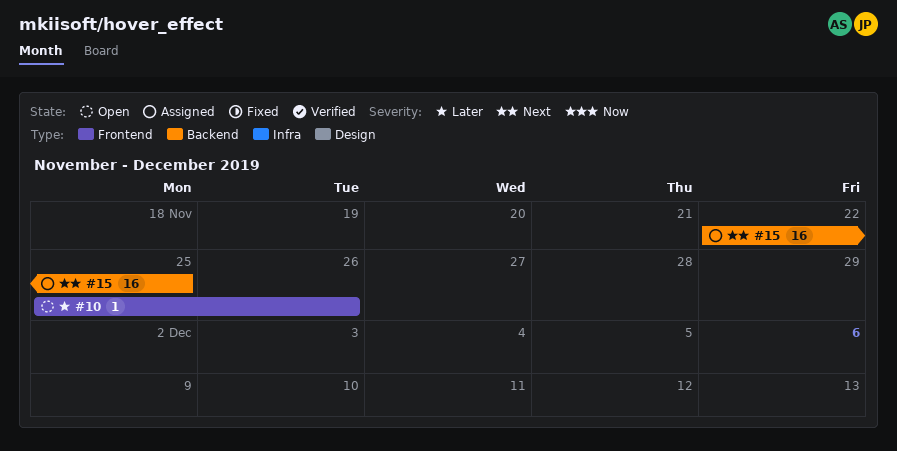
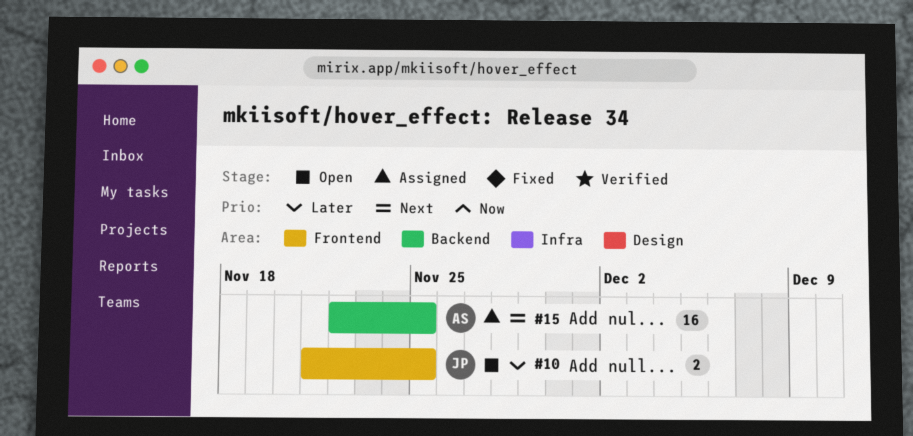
#10, estimate: 1 -> 2
#10, start: Nov 25 -> Nov 21
#10, due: Nov 26 -> Nov 25

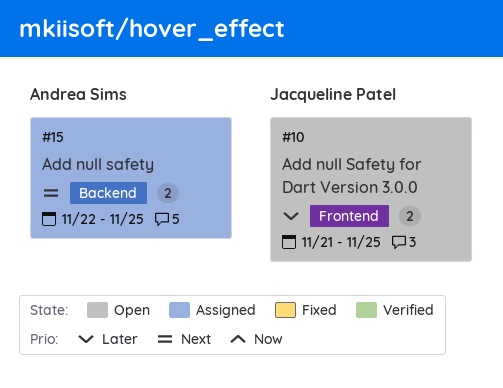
#15, estimate: 16 -> 2

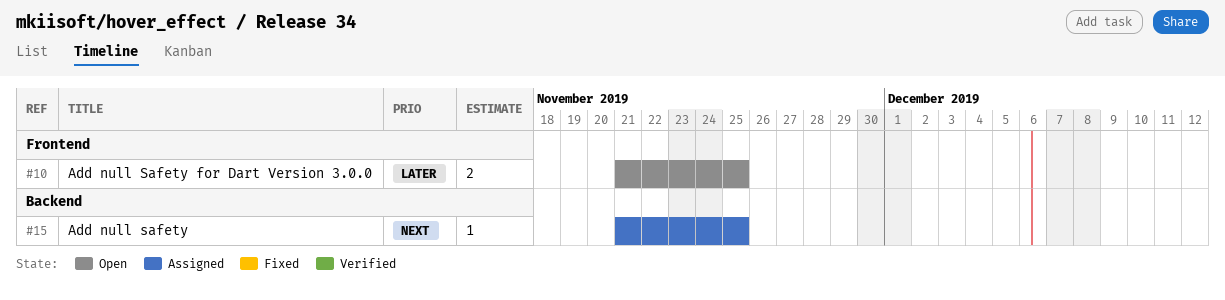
#15, estimate: 2 -> 1
#15, start: Nov 22 -> Nov 21

